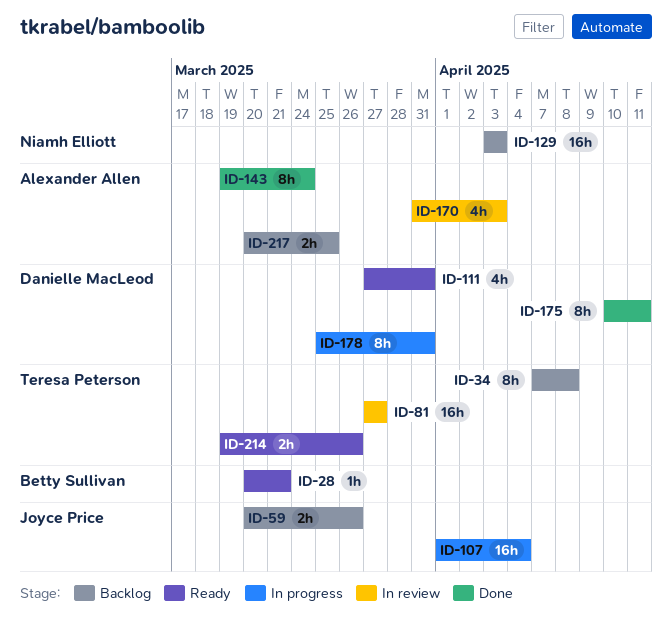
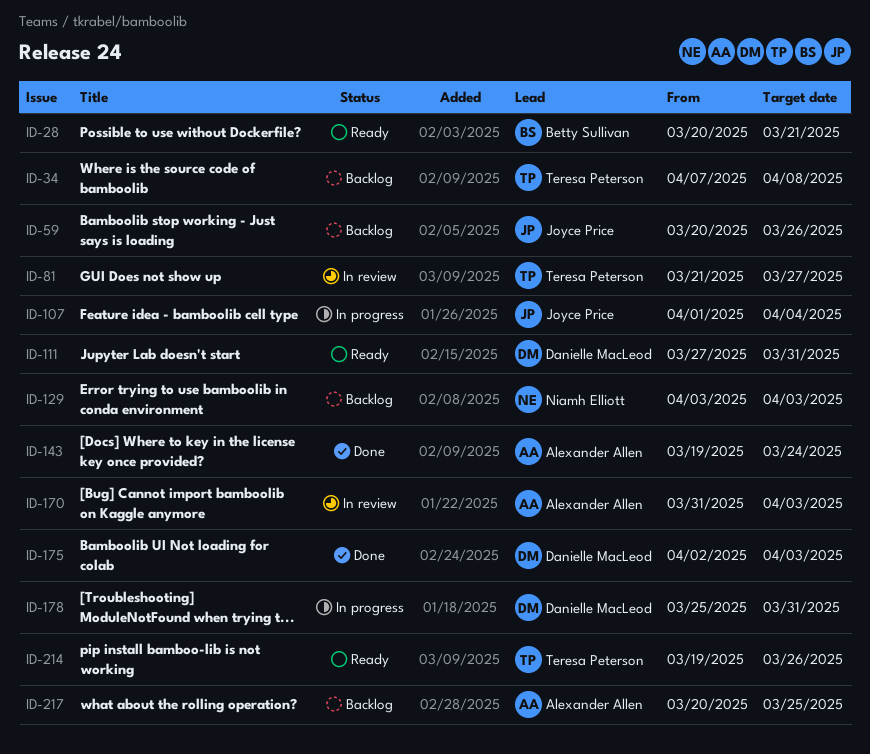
ID-81, start: Mar 27 -> Mar 21
ID-175, start: Apr 10 -> Apr 2
ID-175, due: Apr 11 -> Apr 3

